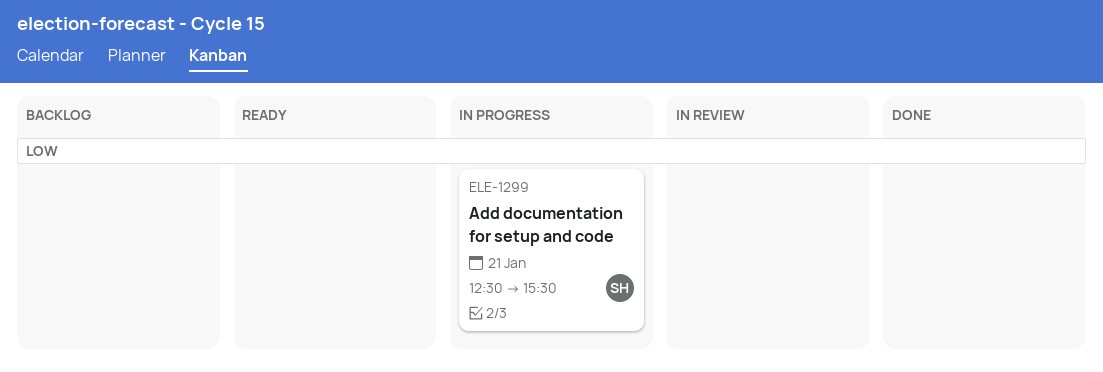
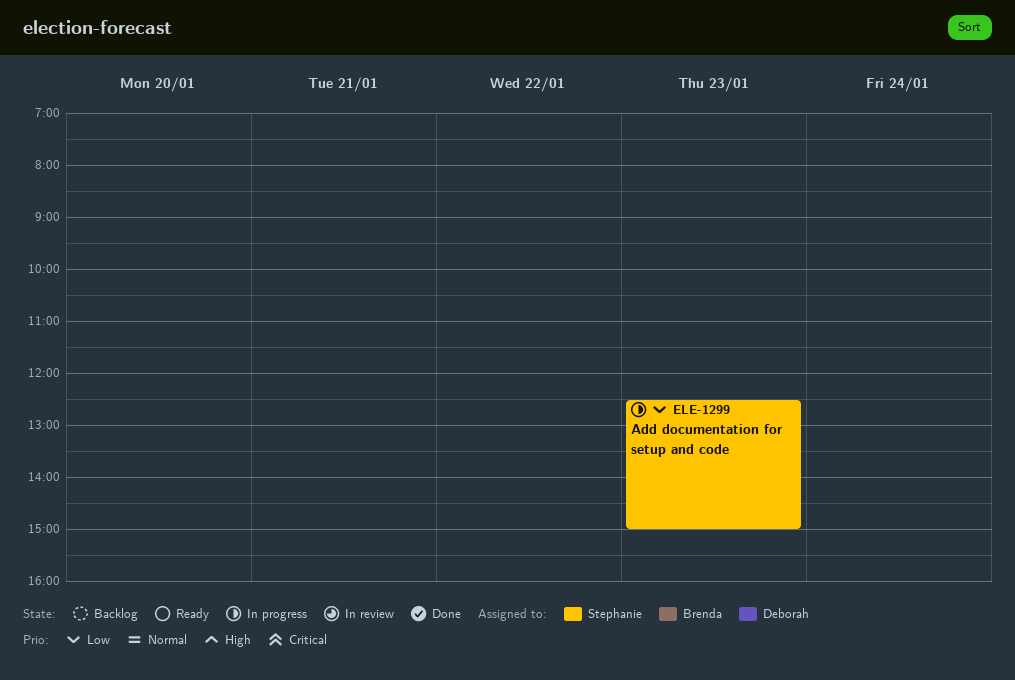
ELE-1299, day: Jan 21 -> Jan 23
ELE-1299, ends: 15:30 -> 15:00

